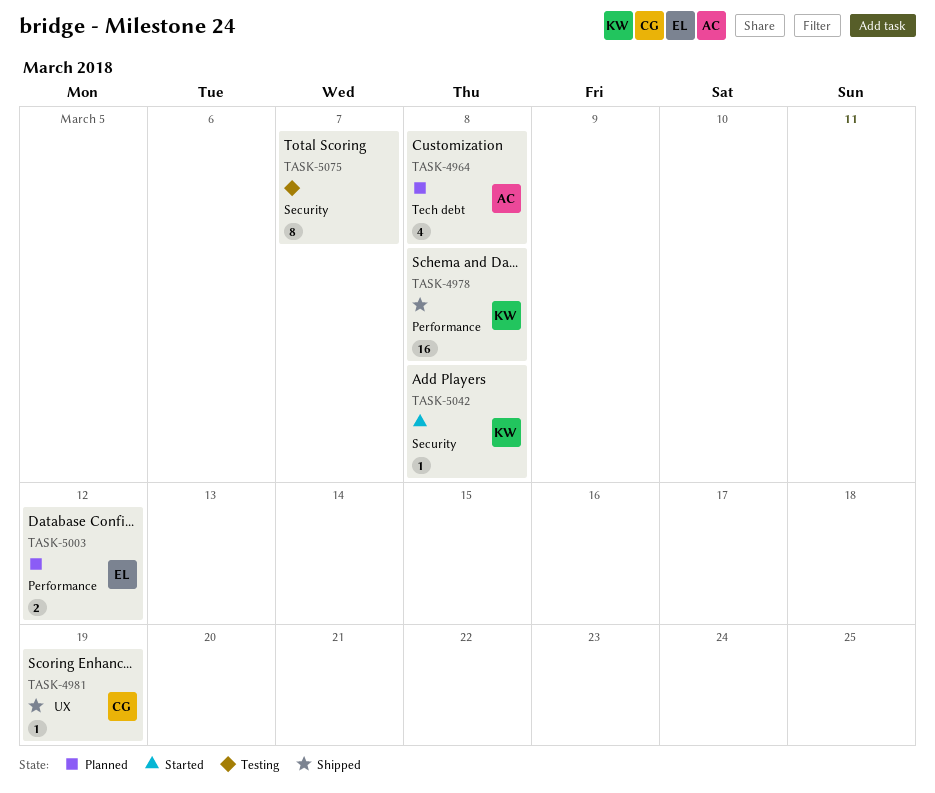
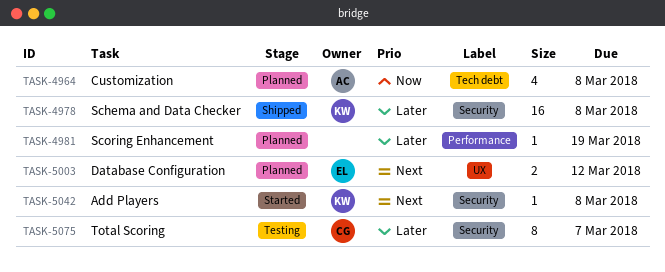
TASK-4978, label: Performance -> Security
TASK-4981, status: Shipped -> Planned
TASK-4981, owner: CG -> none
TASK-4981, label: UX -> Performance
TASK-5003, label: Performance -> UX
TASK-5075, owner: none -> CG

